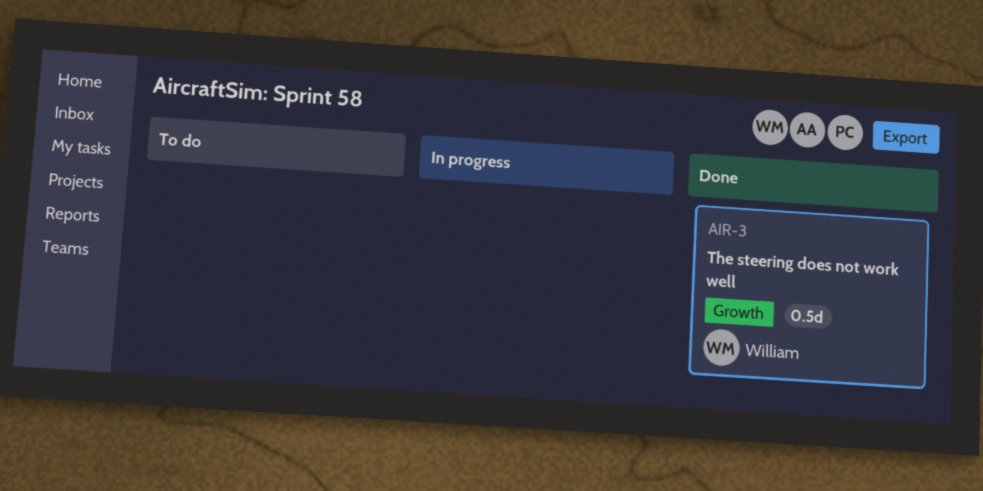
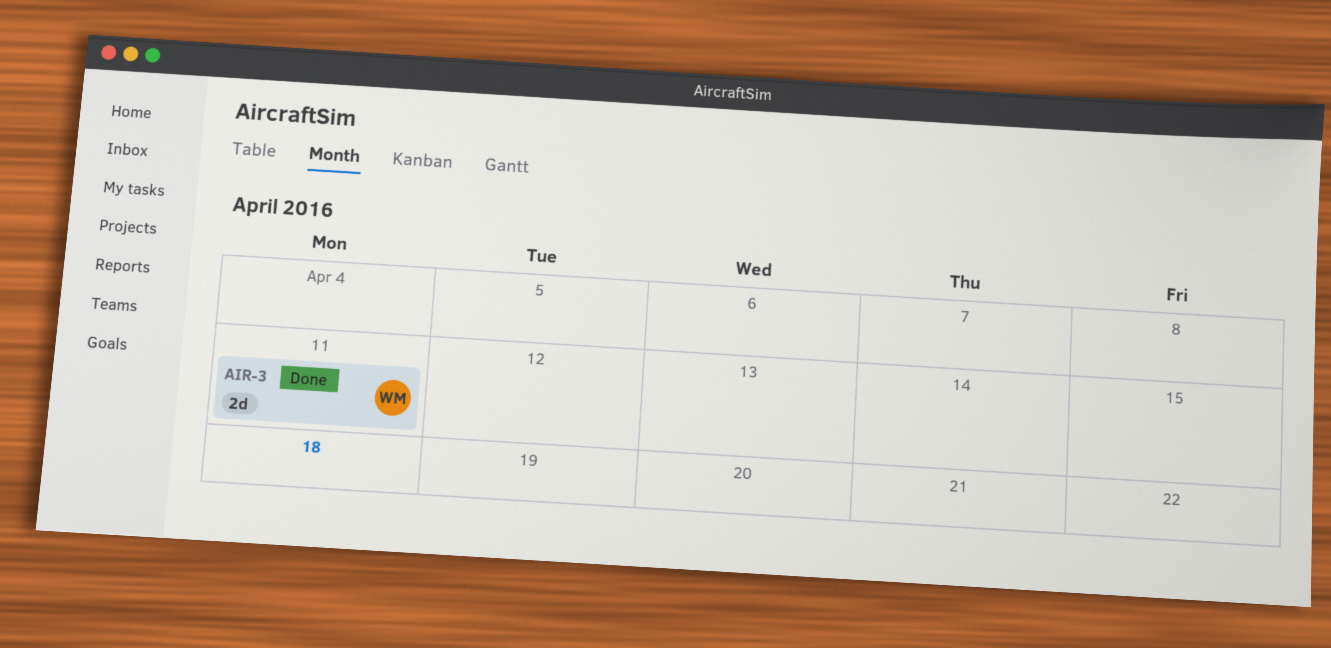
AIR-3, estimate: 0.5d -> 2d

